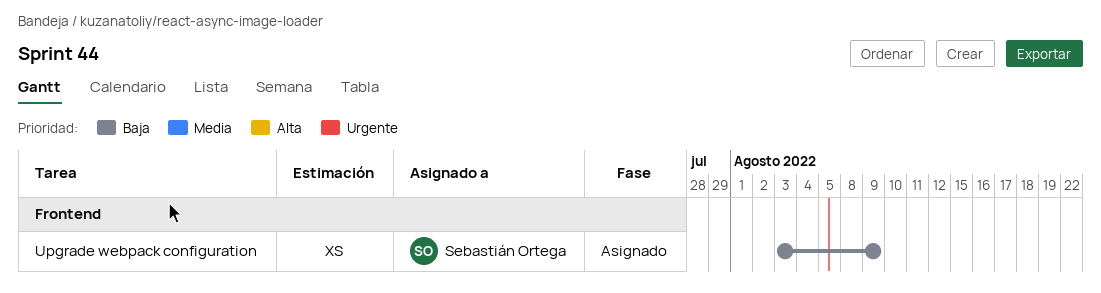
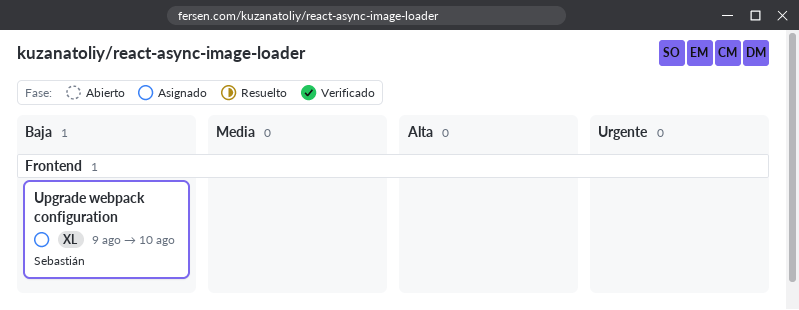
Upgrade webpack configuration, estimate: XS -> XL
Upgrade webpack configuration, start: Aug 3 -> Aug 9
Upgrade webpack configuration, due: Aug 9 -> Aug 10

